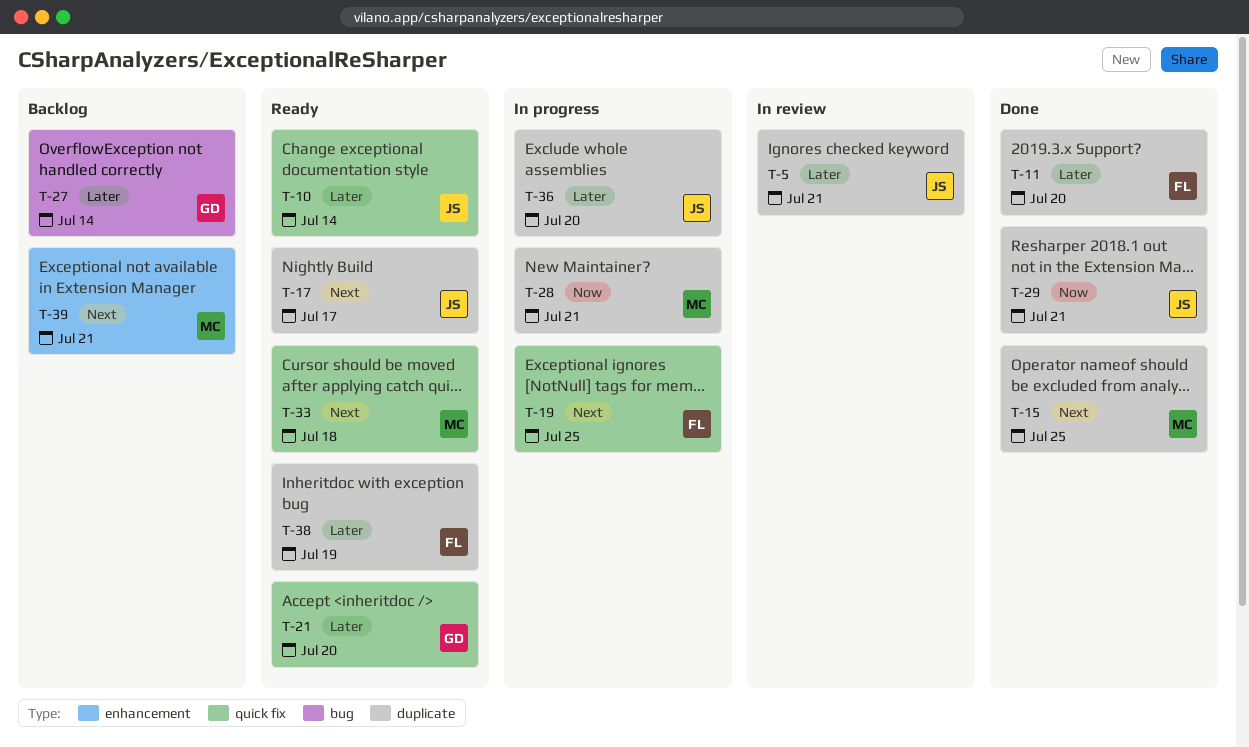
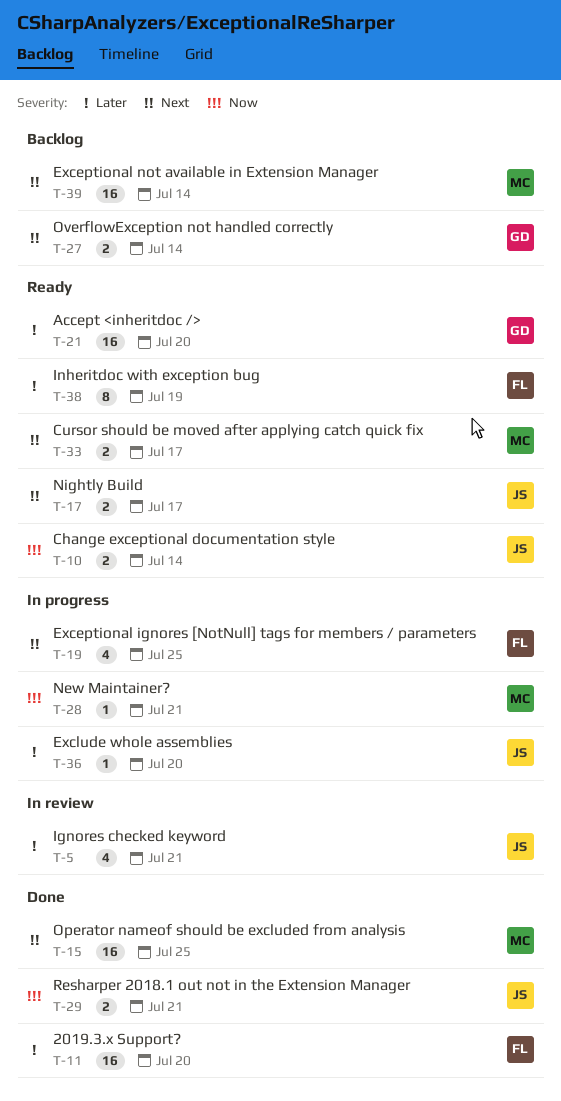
T-10, priority: Later -> Now
T-27, priority: Later -> Next
T-33, due: Jul 18 -> Jul 17
T-39, due: Jul 21 -> Jul 14

